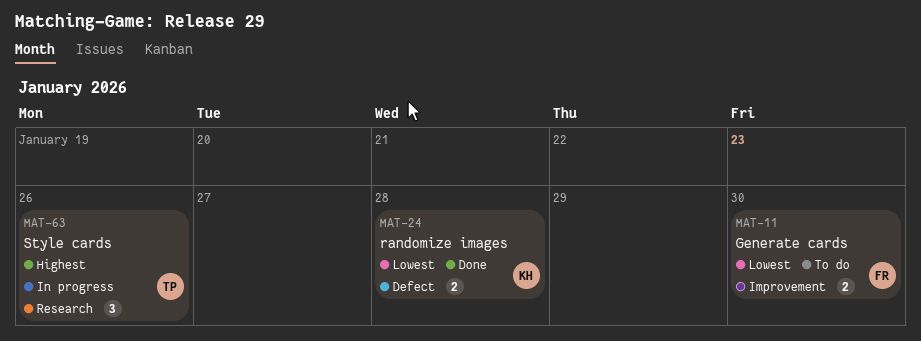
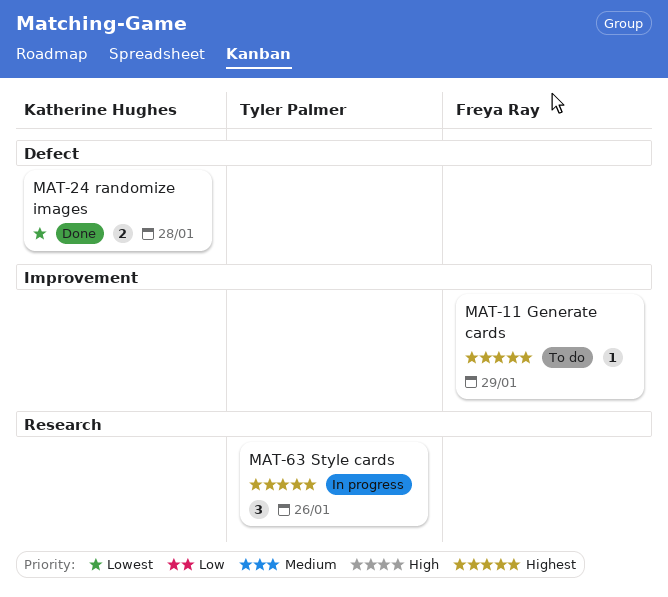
MAT-11, priority: Lowest -> Highest
MAT-11, estimate: 2 -> 1
MAT-11, due: Jan 30 -> Jan 29

